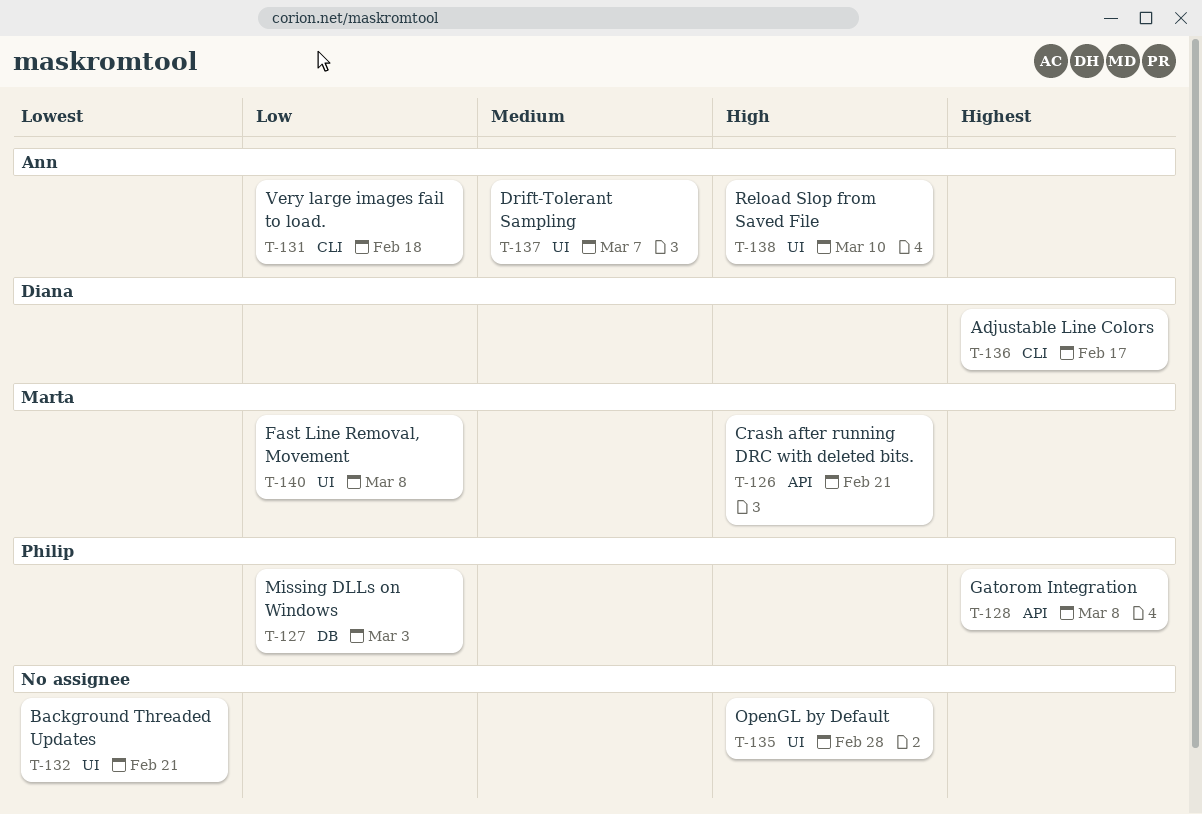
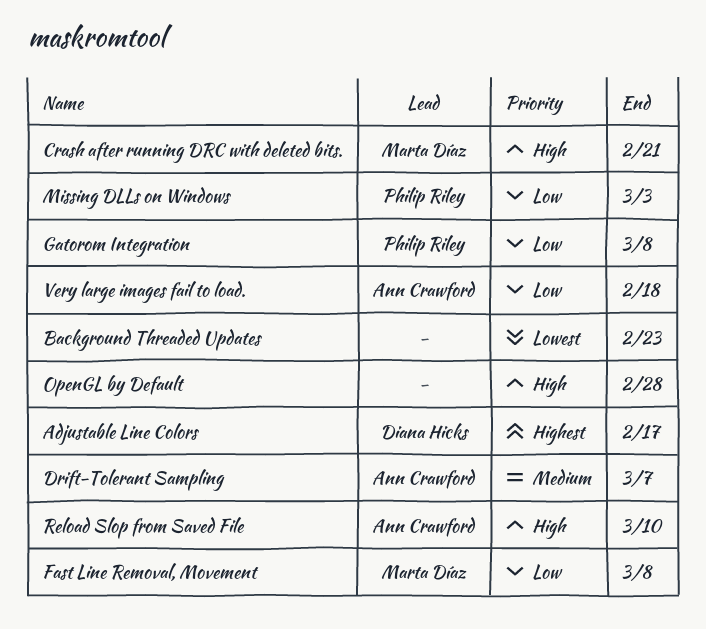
Background Threaded Updates, due: Feb 21 -> Feb 23
Gatorom Integration, priority: Highest -> Low

